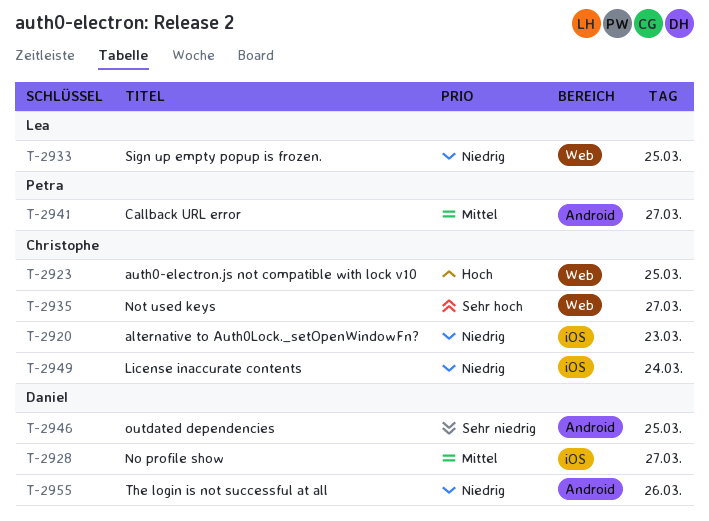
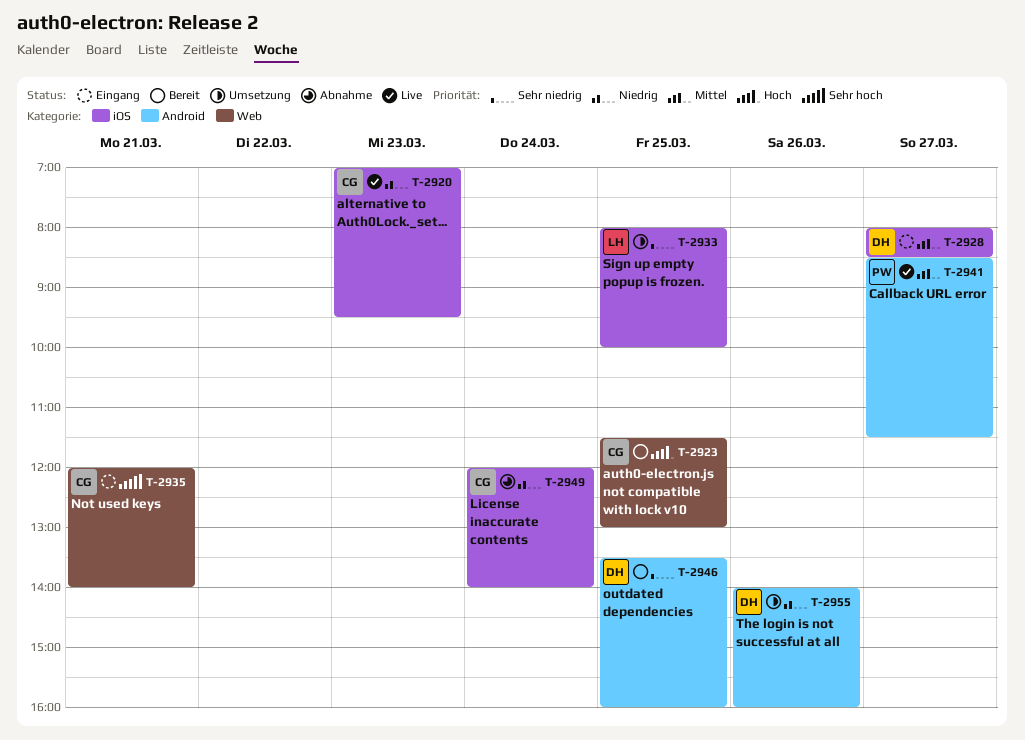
T-2933, priority: Niedrig -> Sehr niedrig
T-2933, label: Web -> iOS
T-2935, day: Mar 27 -> Mar 21

